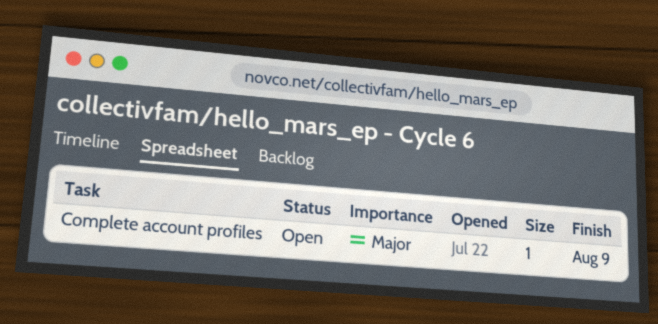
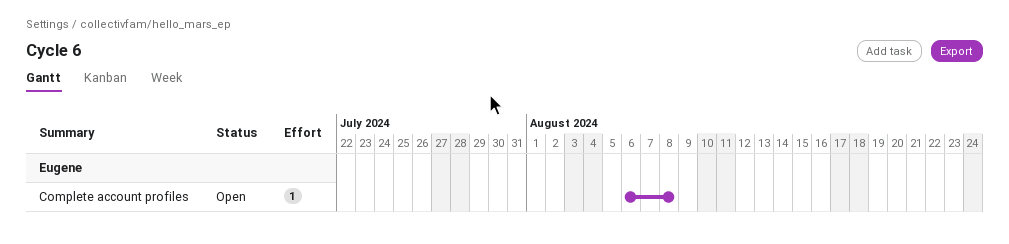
Complete account profiles, due: Aug 9 -> Aug 8

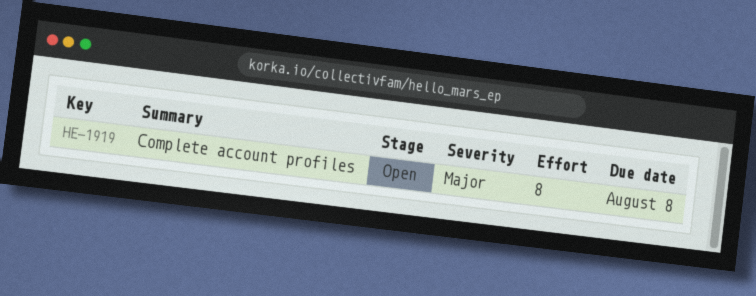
Complete account profiles, estimate: 1 -> 8

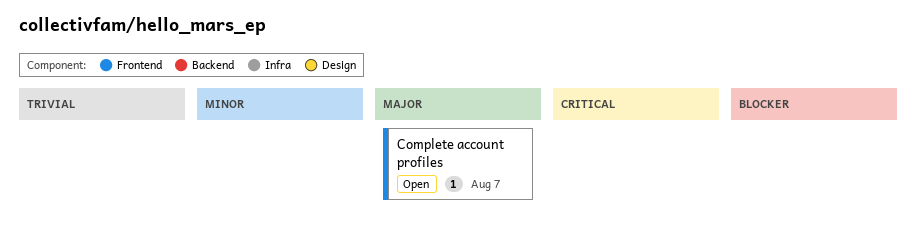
Complete account profiles, estimate: 8 -> 1
Complete account profiles, due: Aug 8 -> Aug 7

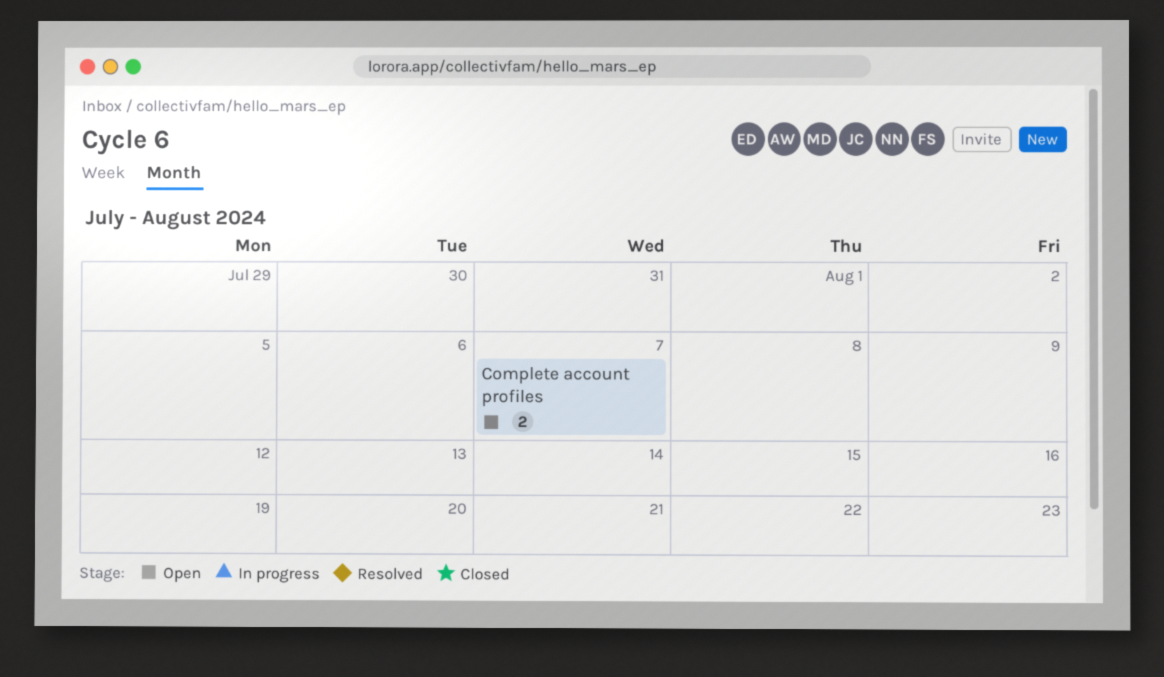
Complete account profiles, estimate: 1 -> 2

